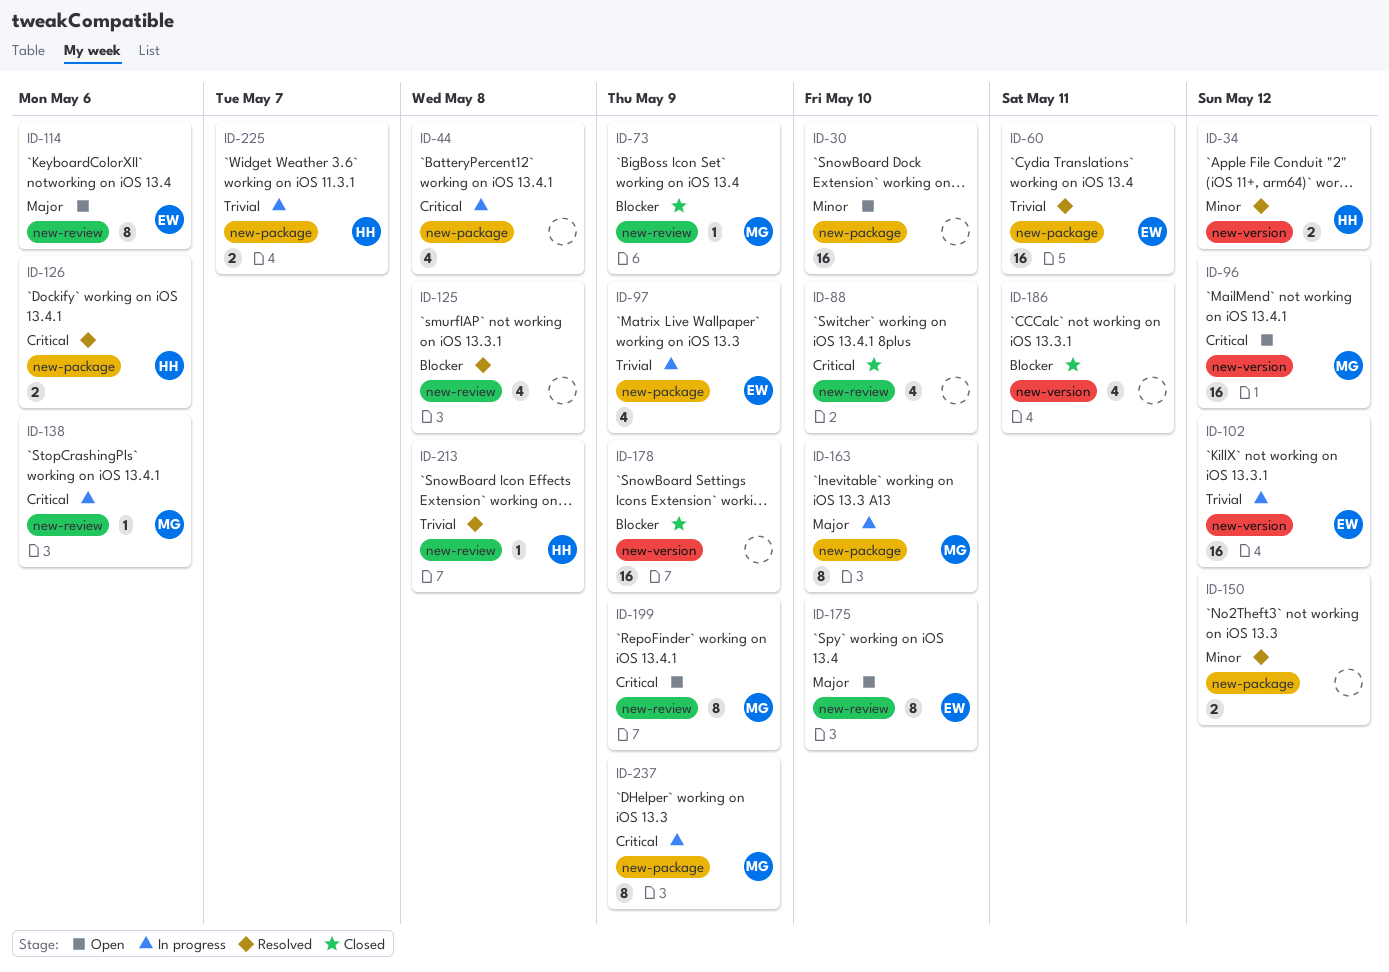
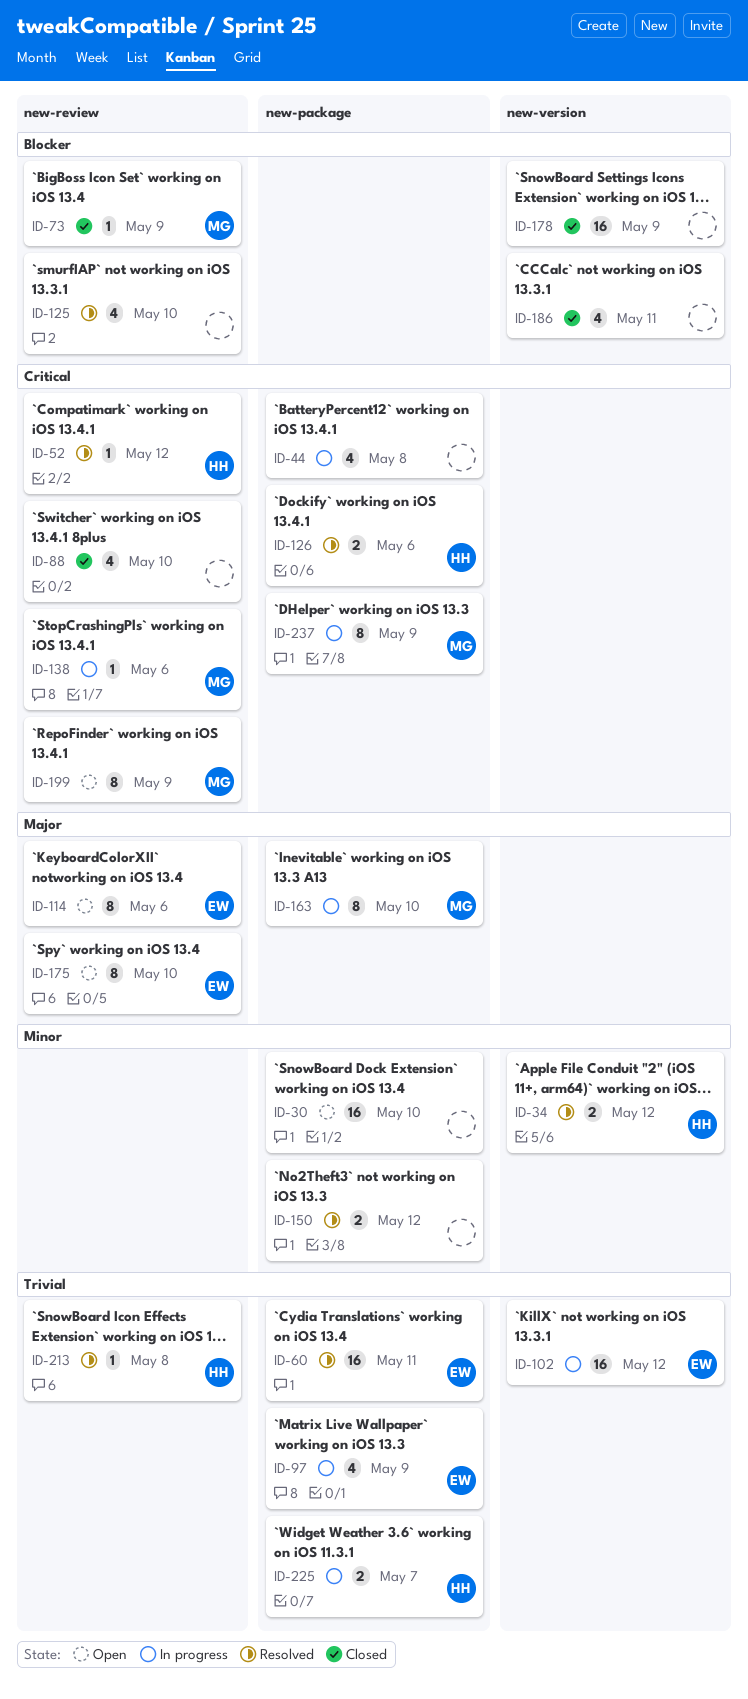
ID-52: none -> present
ID-96: present -> none
ID-125, due: May 8 -> May 10

